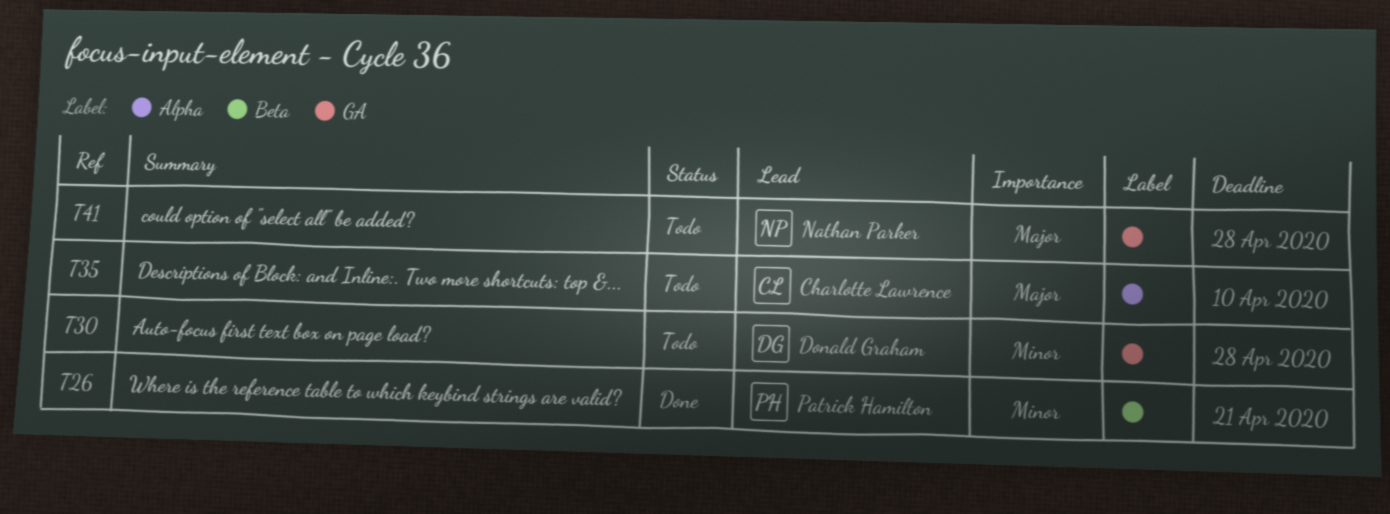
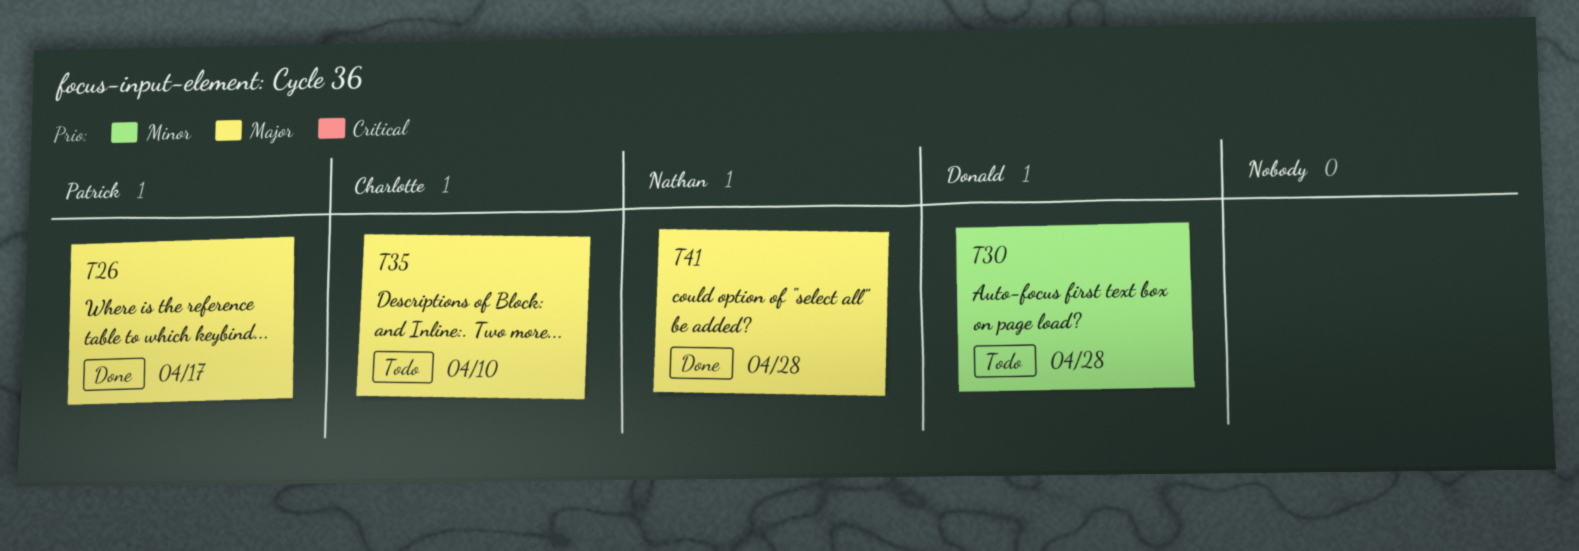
T26, priority: Minor -> Major
T26, due: Apr 21 -> Apr 17
T41, status: Todo -> Done

